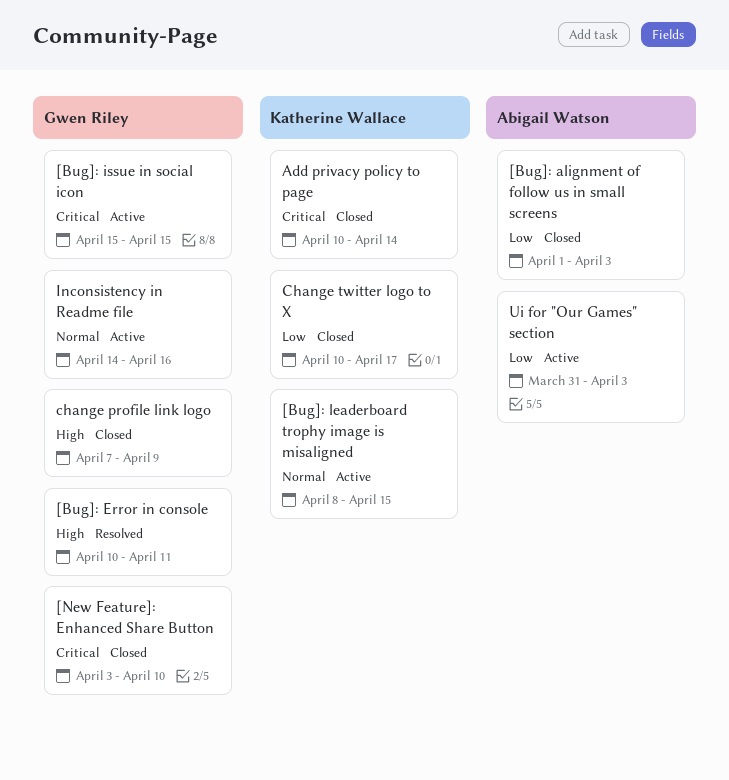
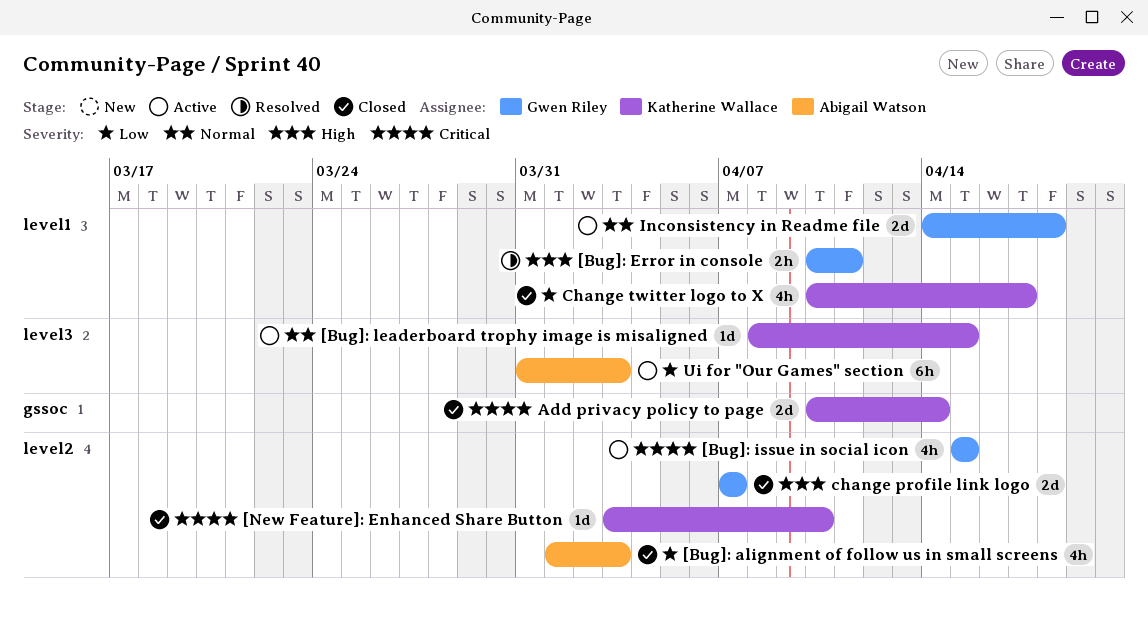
[New Feature]: Enhanced Share Button, owner: Gwen Riley -> Katherine Wallace
change profile link logo, due: Apr 9 -> Apr 7
Inconsistency in Readme file, due: Apr 16 -> Apr 18

